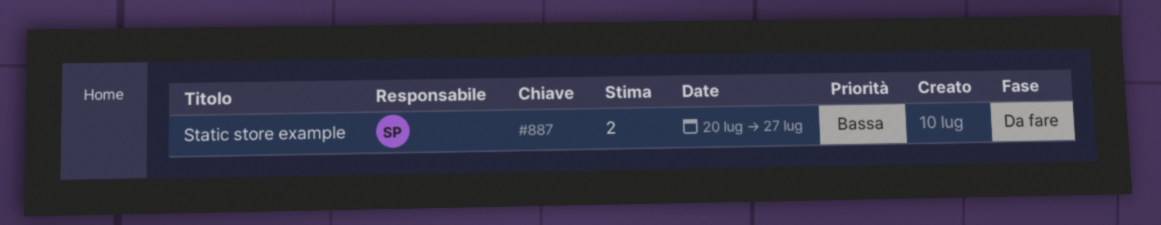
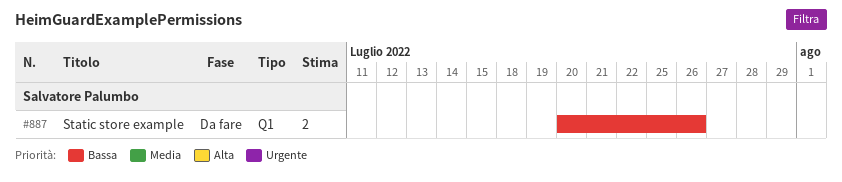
#887, due: Jul 27 -> Jul 26

